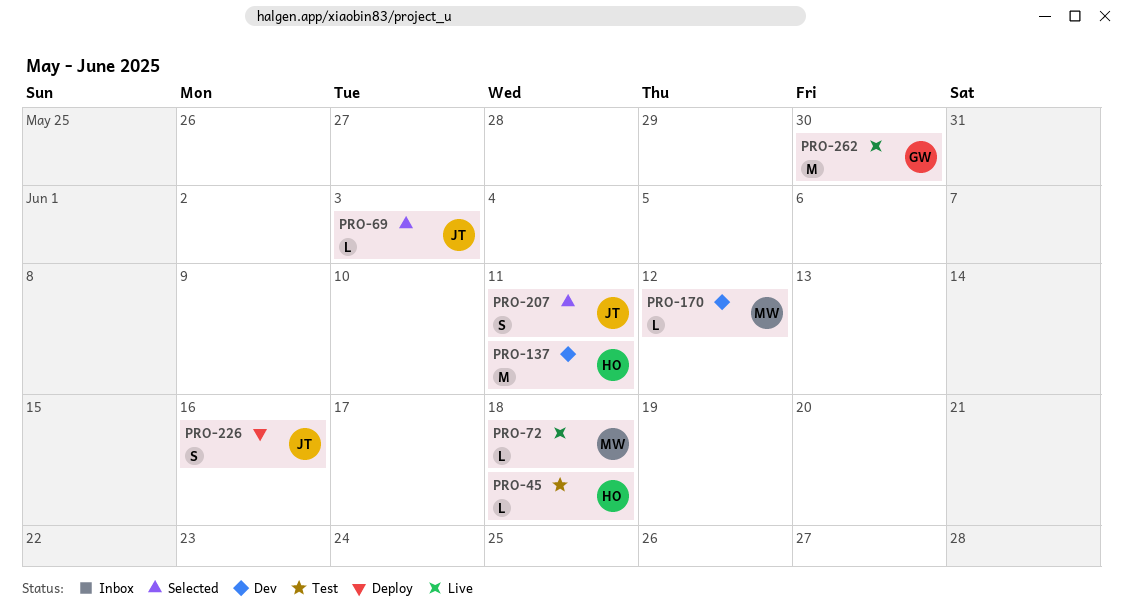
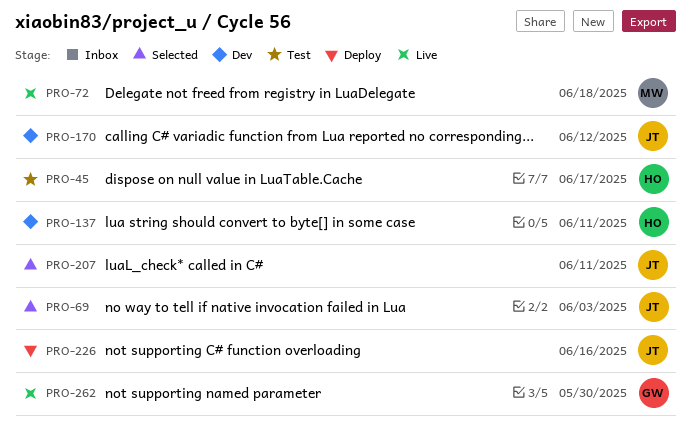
PRO-45, due: Jun 18 -> Jun 17
PRO-170, owner: MW -> JT

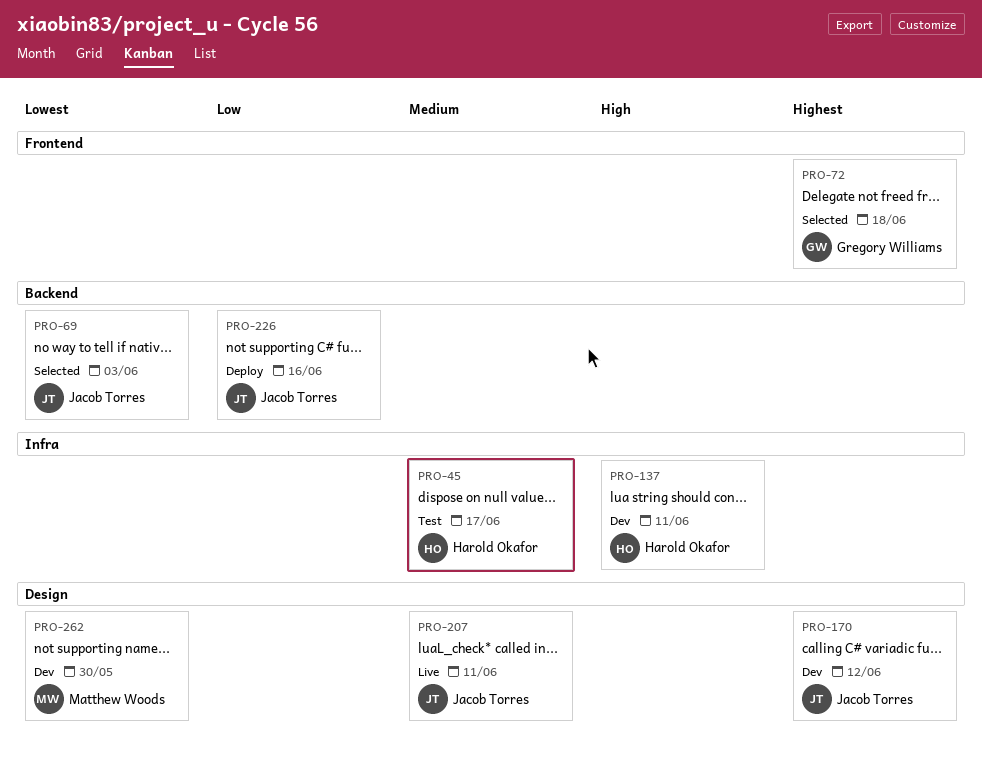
PRO-72, status: Live -> Selected
PRO-72, owner: Matthew Woods -> Gregory Williams
PRO-207, status: Selected -> Live
PRO-262, status: Live -> Dev
PRO-262, owner: Gregory Williams -> Matthew Woods

